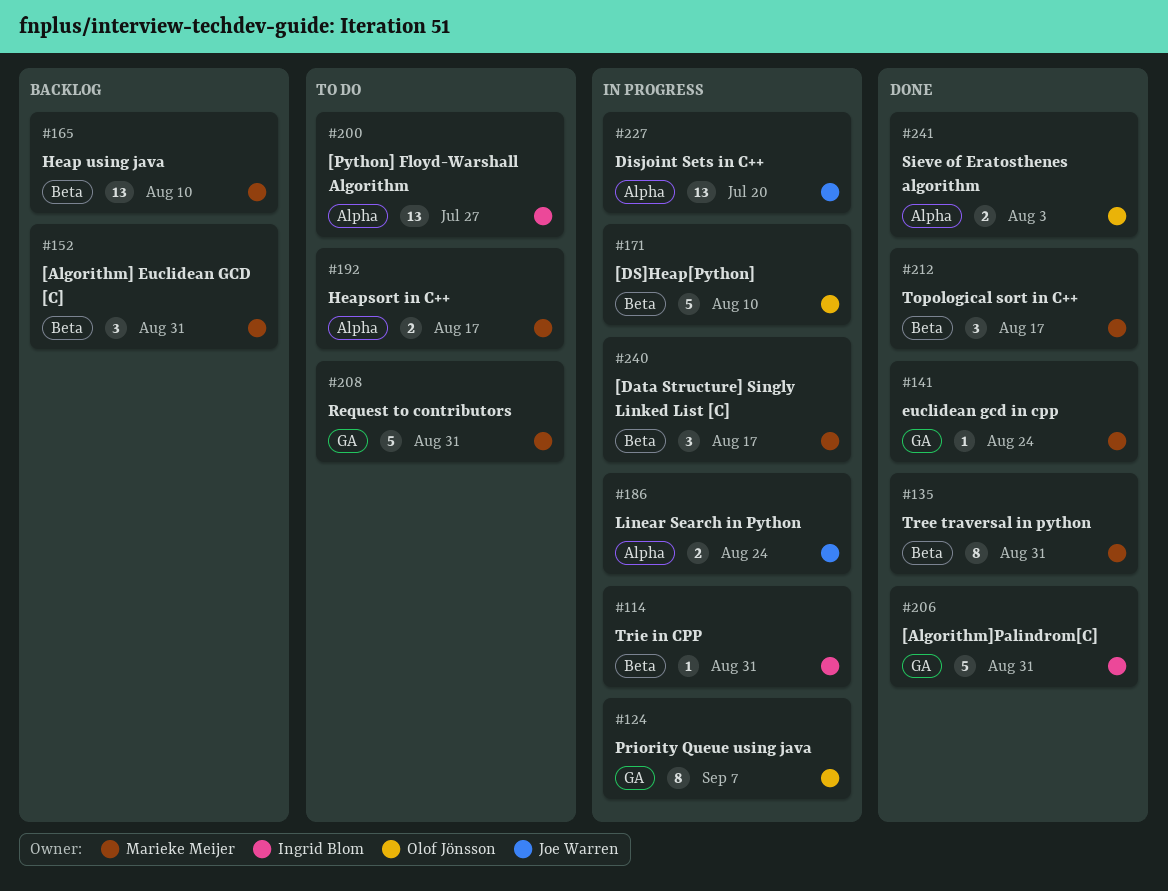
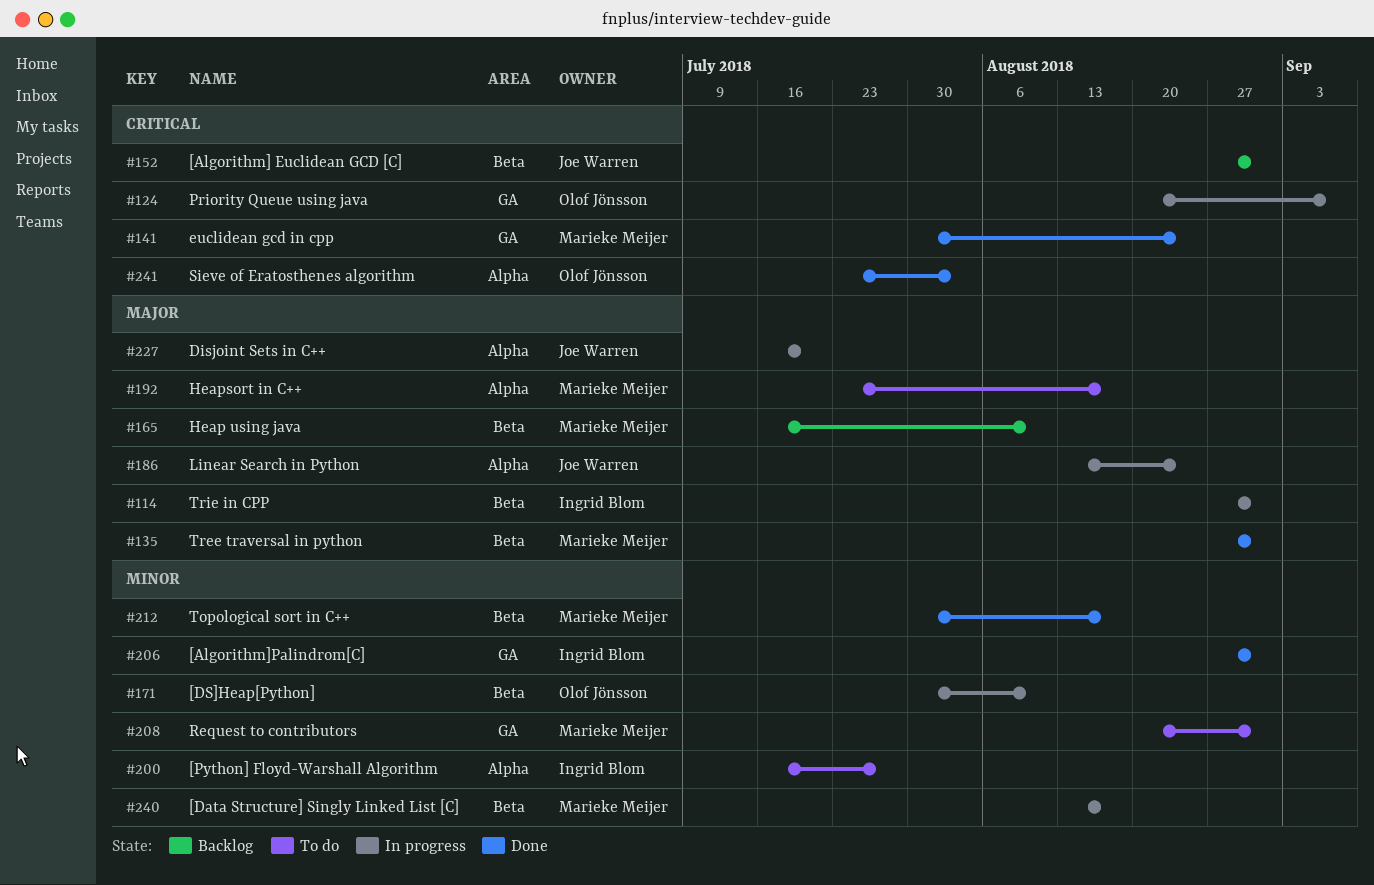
#152, owner: Marieke Meijer -> Joe Warren

